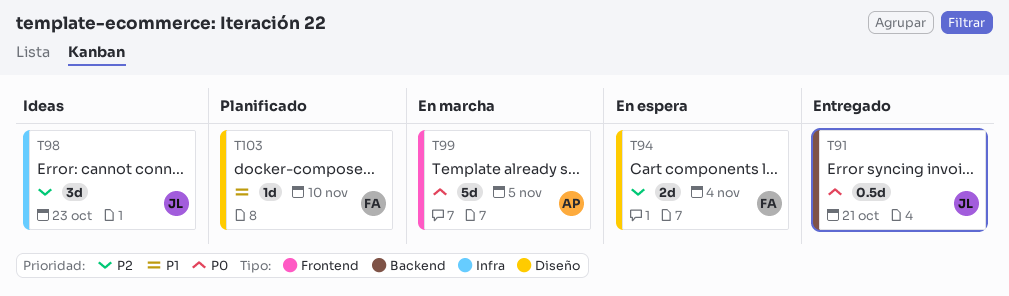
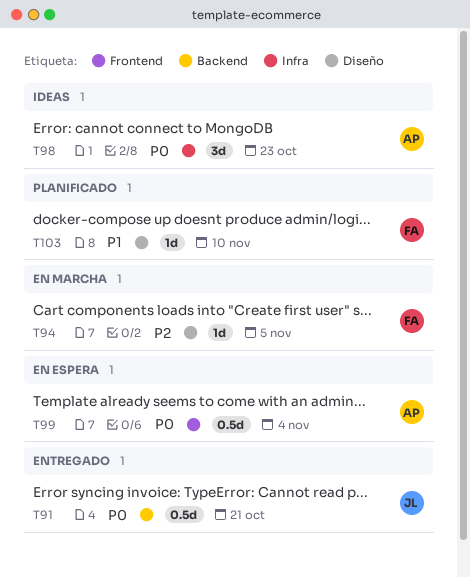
T94, status: En espera -> En marcha
T94, estimate: 2d -> 1d
T94, due: Nov 4 -> Nov 5
T98, owner: JL -> AP
T98, priority: P2 -> P0
T99, status: En marcha -> En espera
T99, estimate: 5d -> 0.5d
T99, due: Nov 5 -> Nov 4

